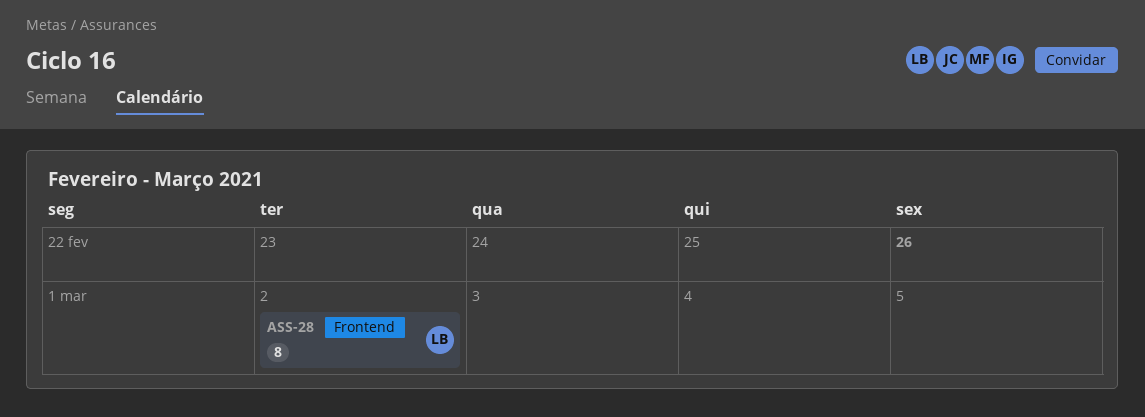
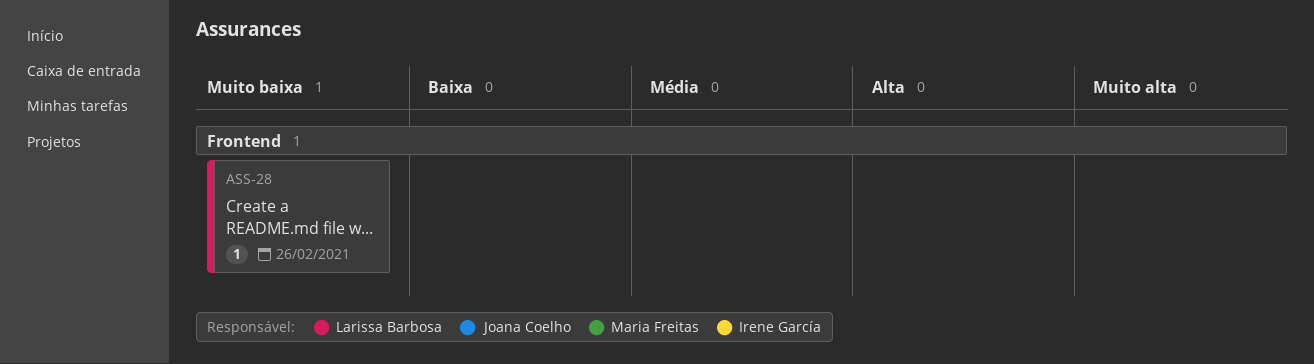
ASS-28, estimate: 8 -> 1
ASS-28, due: Mar 2 -> Feb 26

